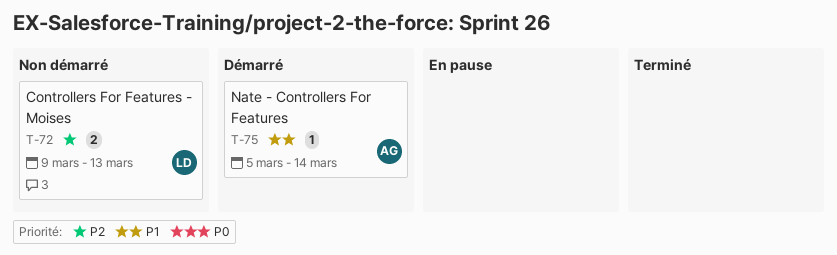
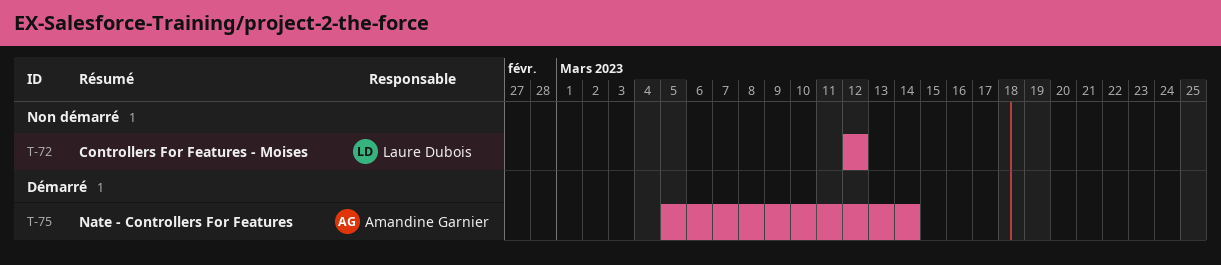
T-72, start: Mar 9 -> Mar 12
T-72, due: Mar 13 -> Mar 12

